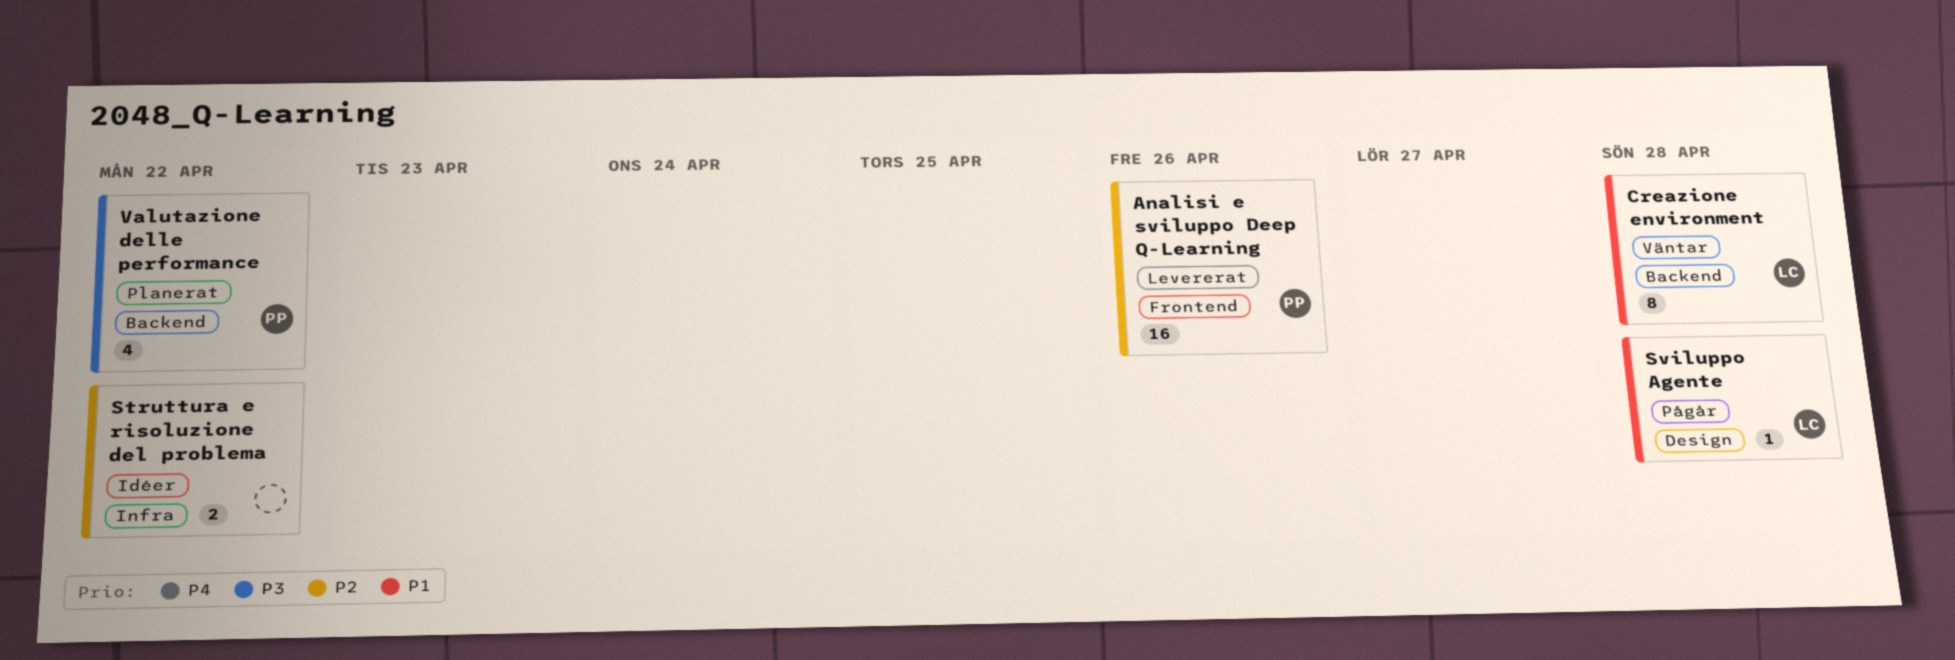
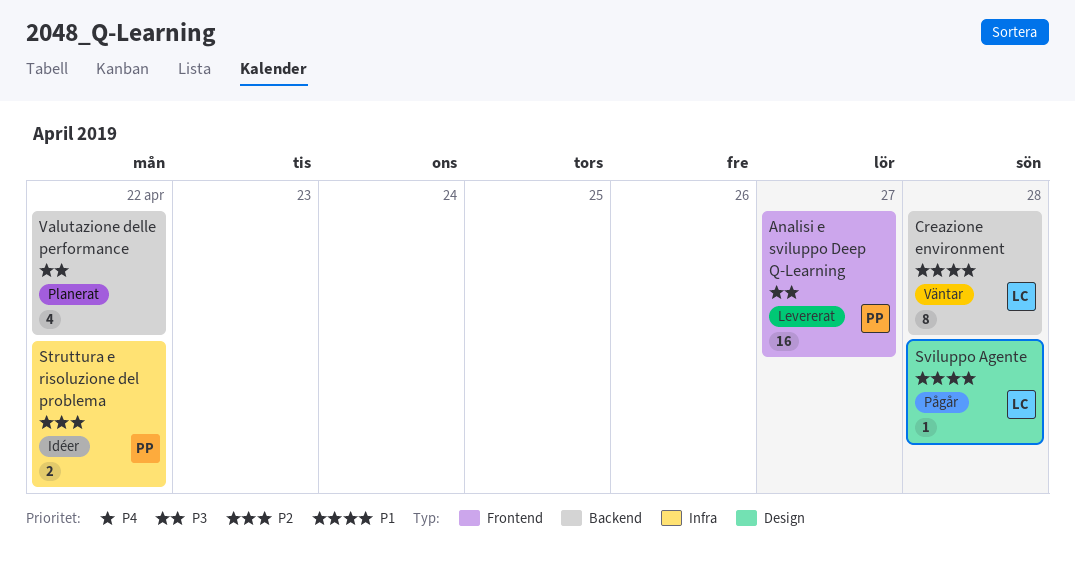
Analisi e sviluppo Deep Q-Learning, priority: P2 -> P3
Analisi e sviluppo Deep Q-Learning, due: Apr 26 -> Apr 27
Struttura e risoluzione del problema, owner: none -> PP
Valutazione delle performance, owner: PP -> none

